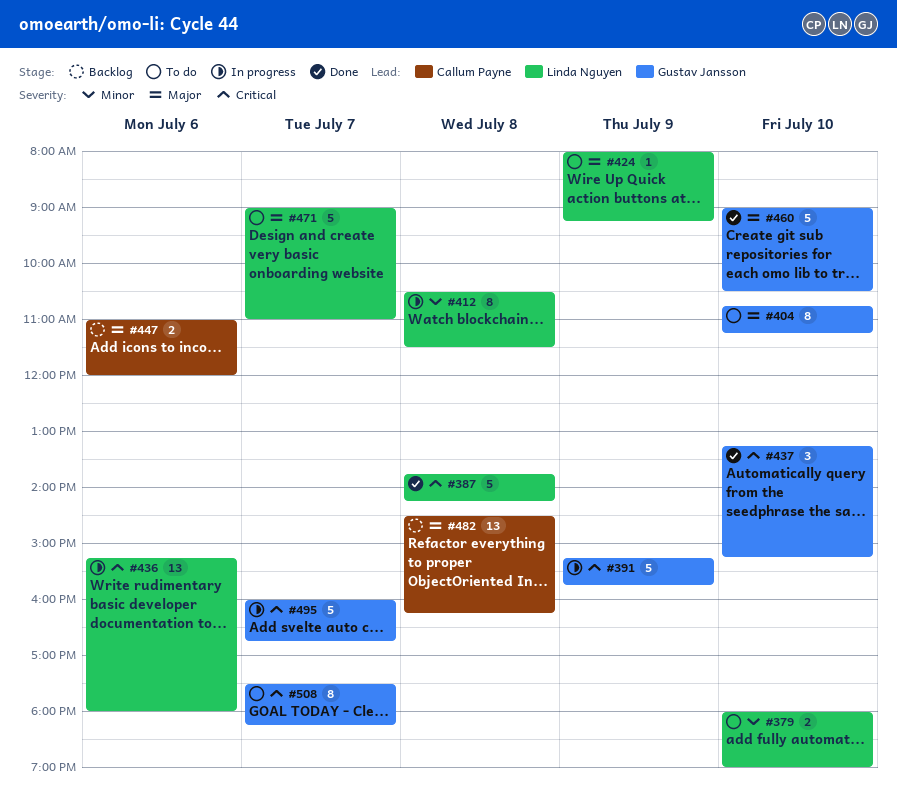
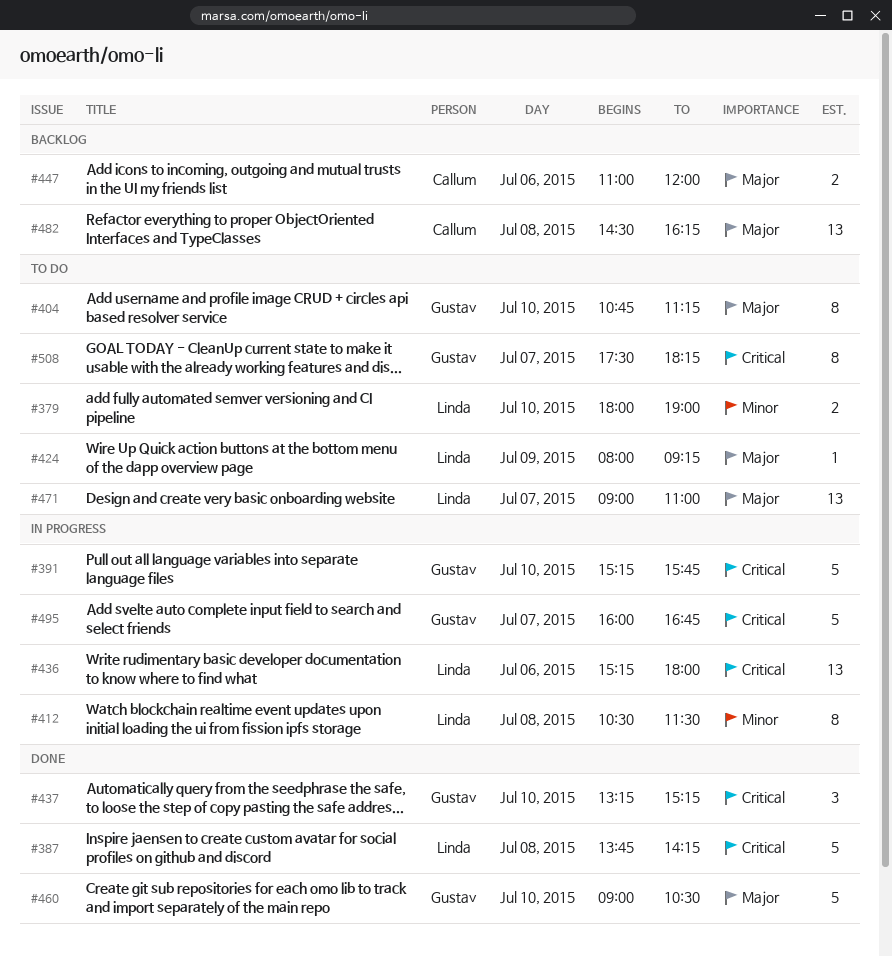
#391, day: Jul 9 -> Jul 10
#471, estimate: 5 -> 13

